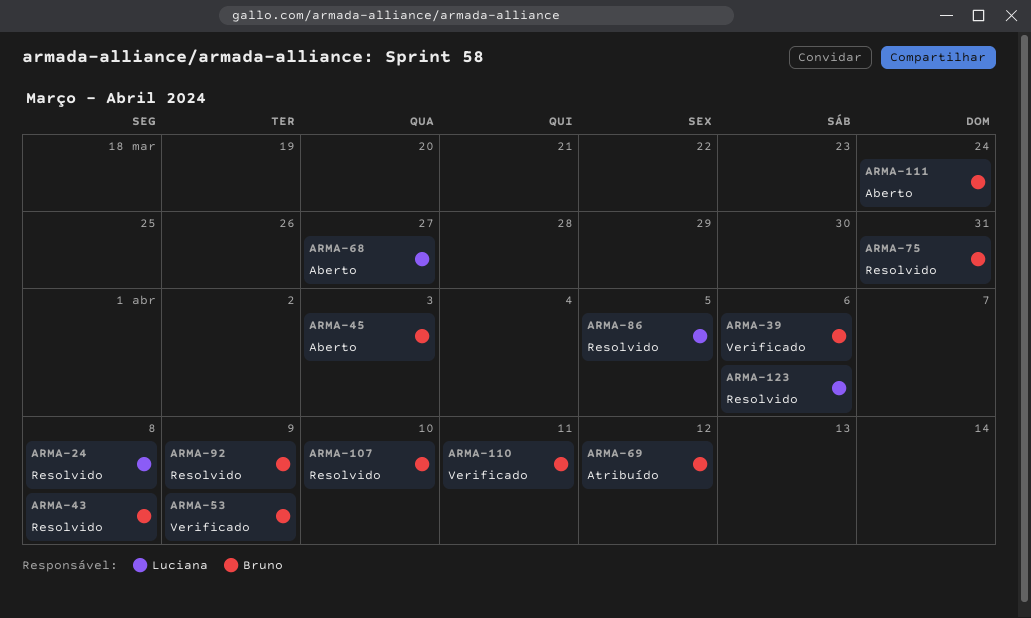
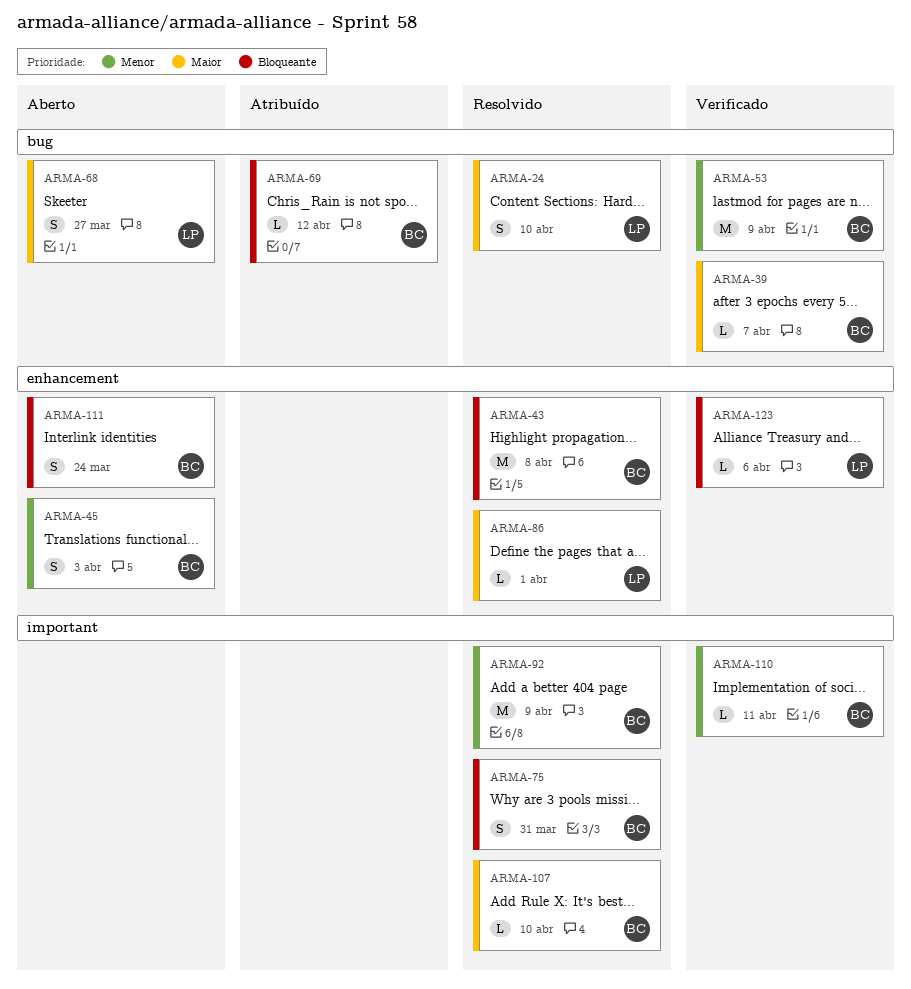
ARMA-24, due: Apr 8 -> Apr 10
ARMA-39, due: Apr 6 -> Apr 7
ARMA-86, due: Apr 5 -> Apr 1
ARMA-123, status: Resolvido -> Verificado

